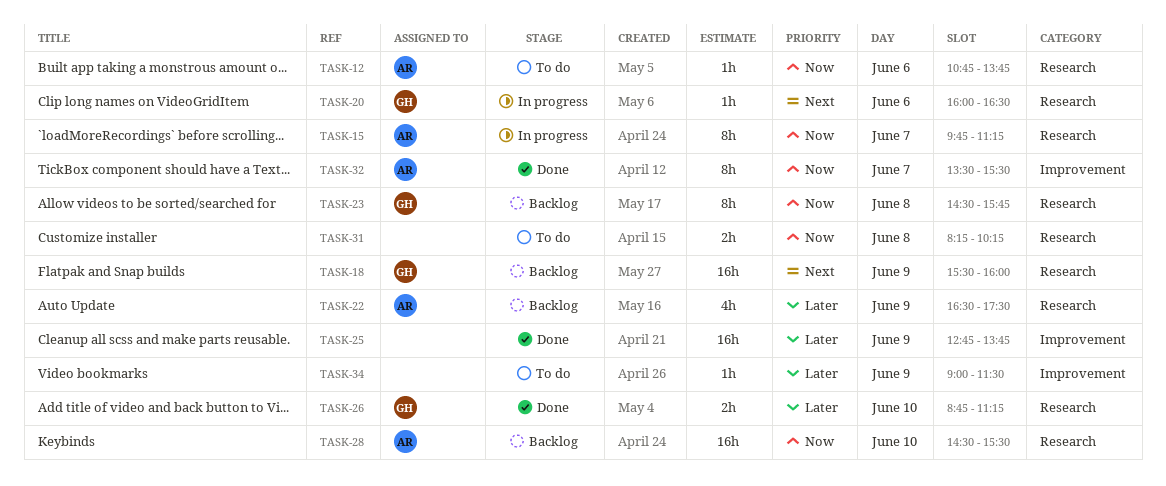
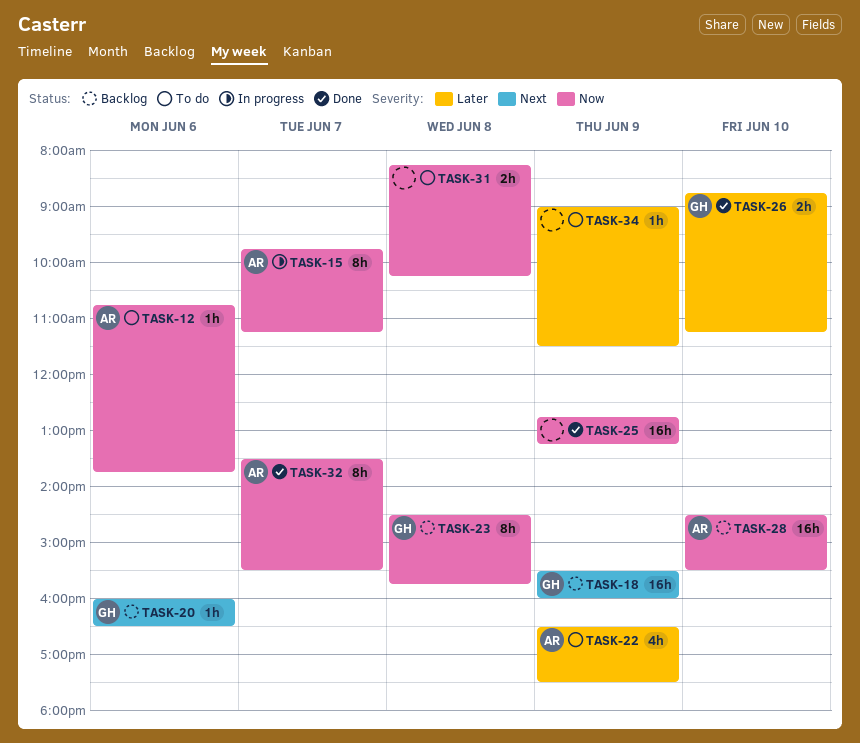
TASK-20, status: In progress -> Backlog
TASK-22, status: Backlog -> To do
TASK-25, priority: Later -> Now
TASK-25, ends: 13:45 -> 13:15

